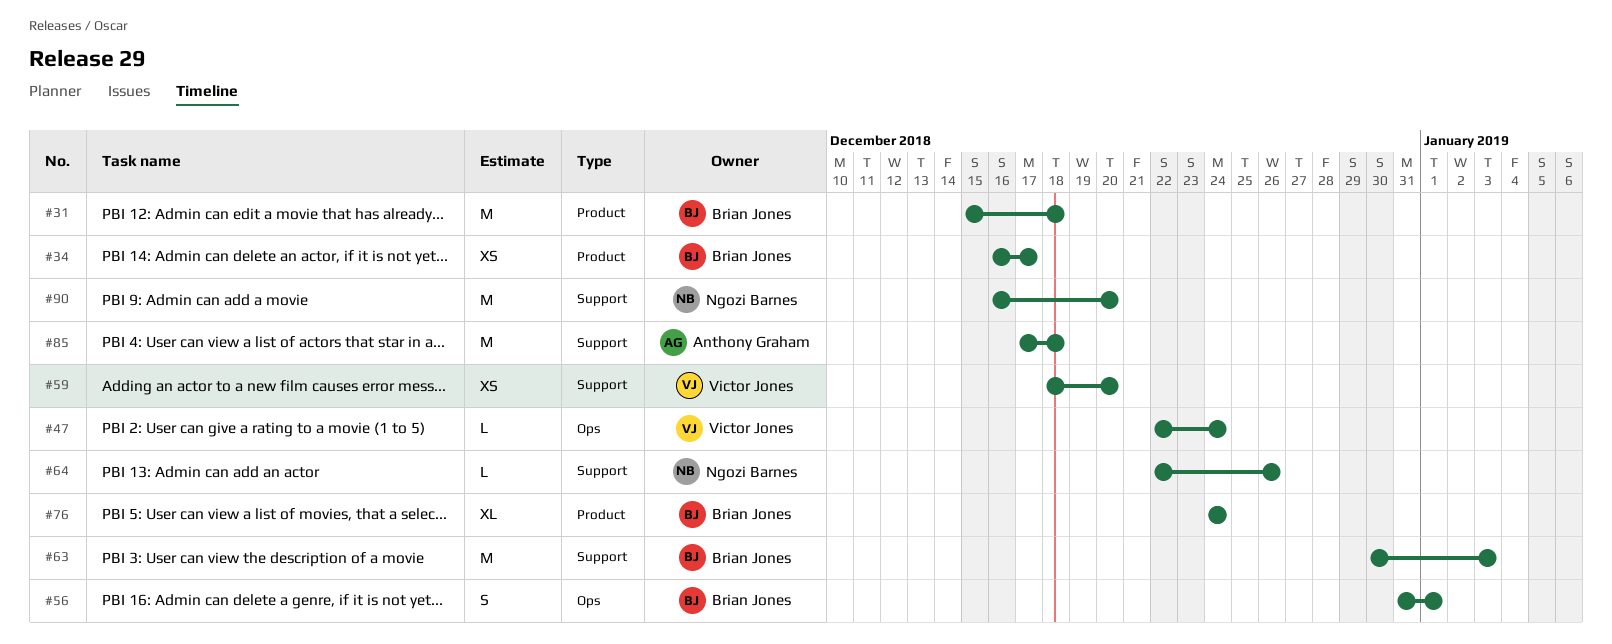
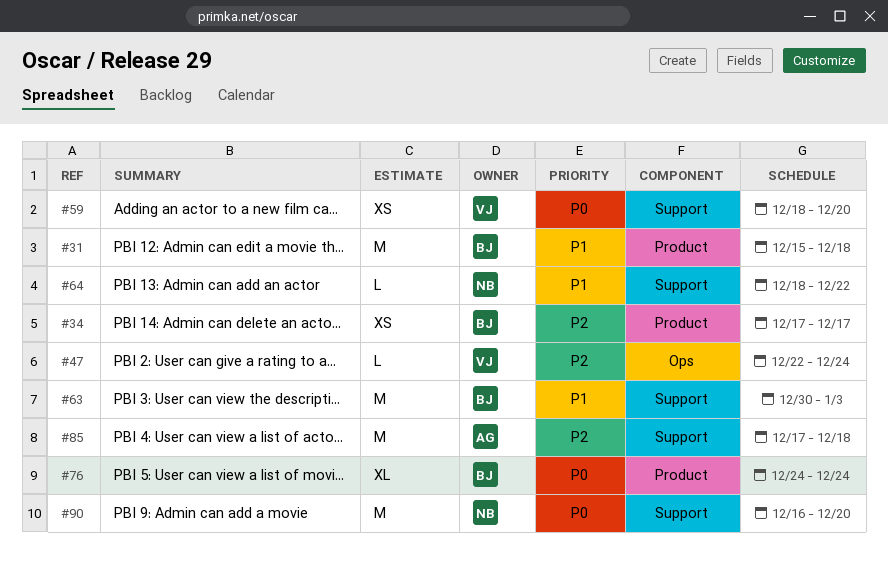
#34, start: Dec 16 -> Dec 17
#56: present -> none
#64, start: Dec 22 -> Dec 18
#64, due: Dec 26 -> Dec 22

